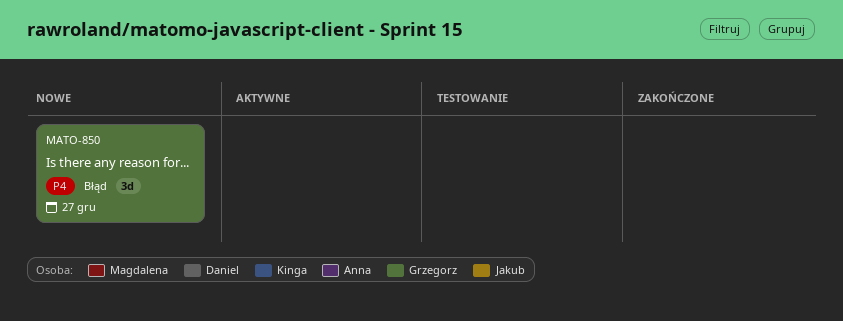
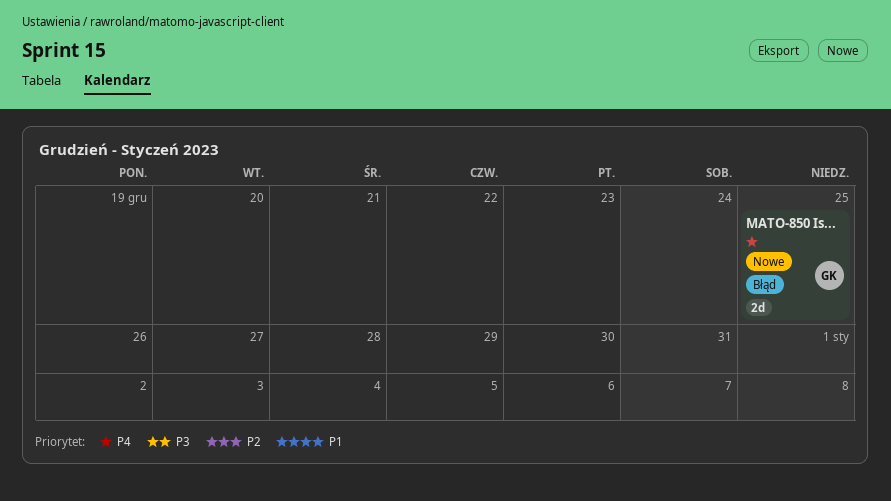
MATO-850, estimate: 3d -> 2d
MATO-850, due: Dec 27 -> Dec 25

